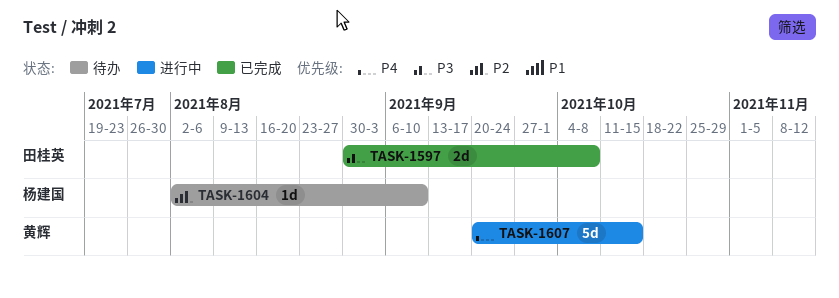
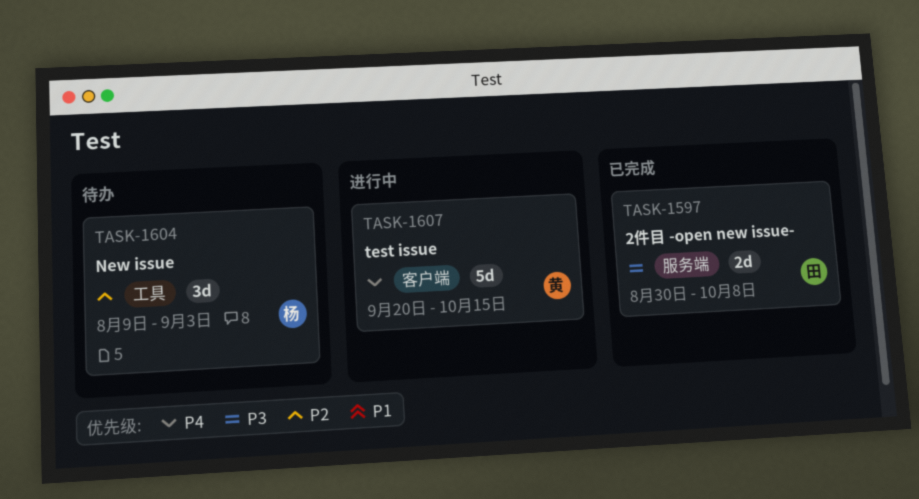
TASK-1604, estimate: 1d -> 3d
TASK-1604, start: Aug 2 -> Aug 9
TASK-1604, due: Sep 10 -> Sep 3

